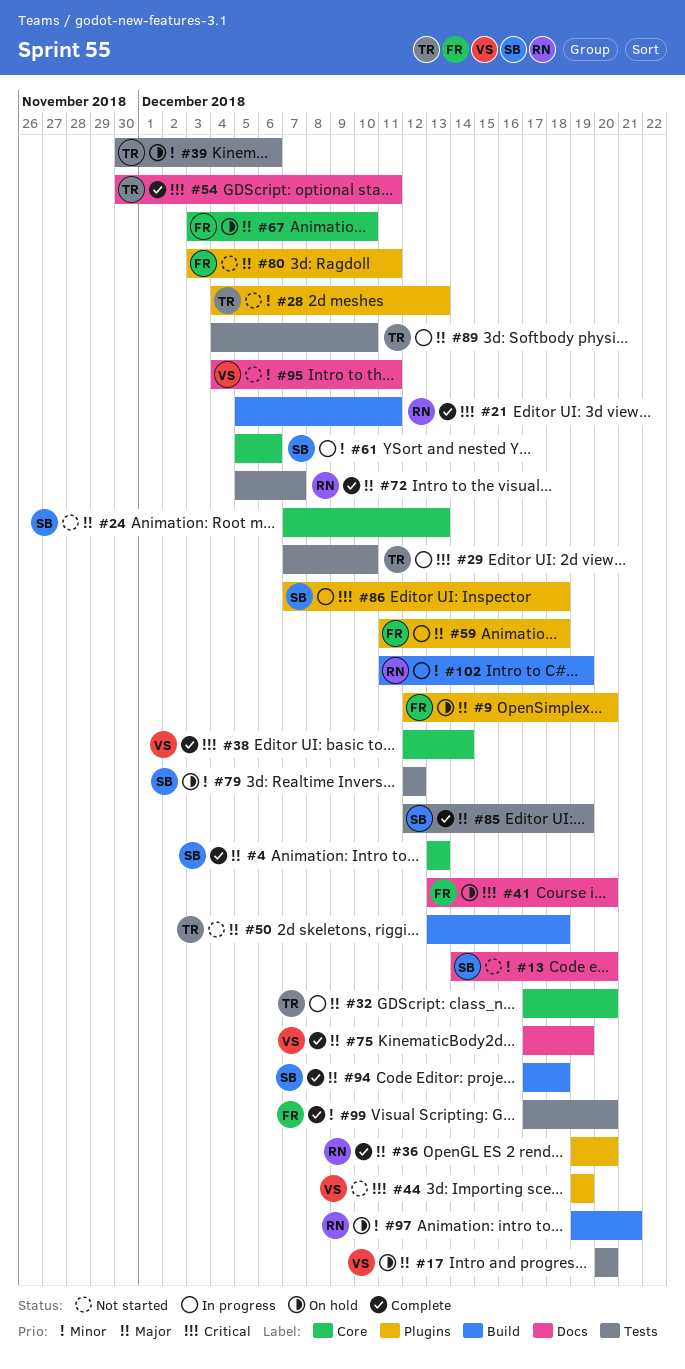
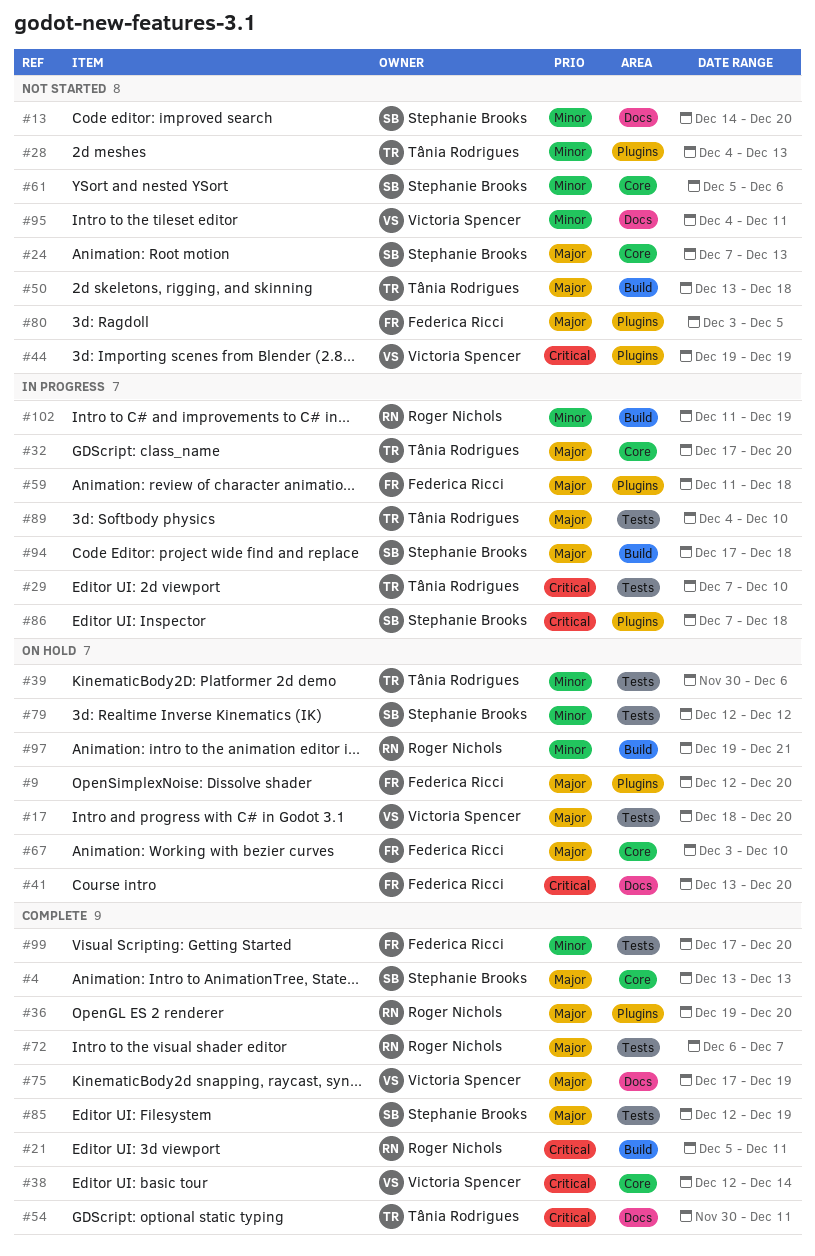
#17, start: Dec 20 -> Dec 18
#61, status: In progress -> Not started
#72, start: Dec 5 -> Dec 6
#80, due: Dec 11 -> Dec 5
#94, status: Complete -> In progress

